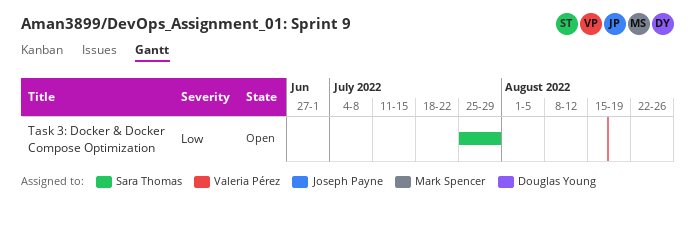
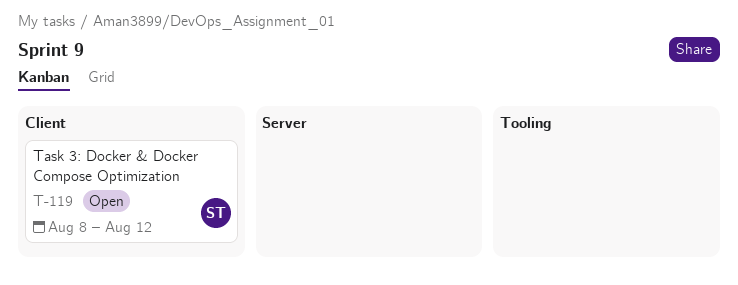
Task 3: Docker & Docker Compose Optimization, start: Jul 25 -> Aug 8
Task 3: Docker & Docker Compose Optimization, due: Jul 29 -> Aug 12

